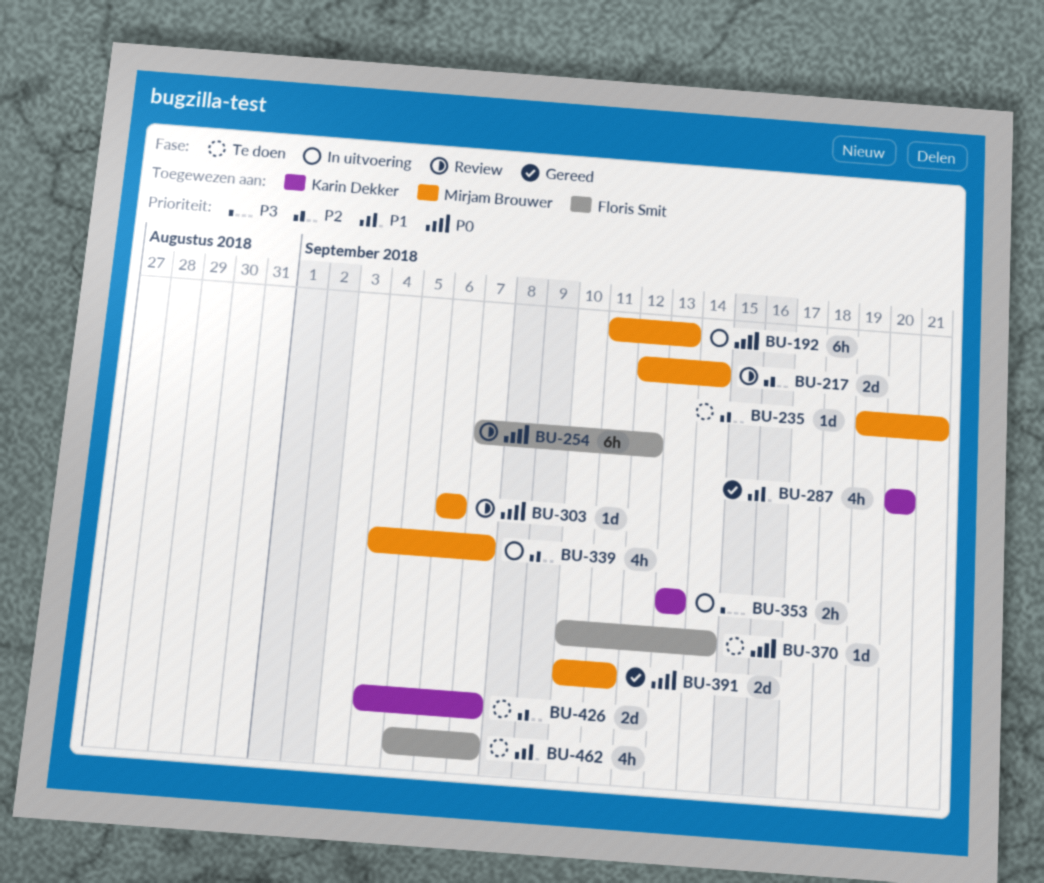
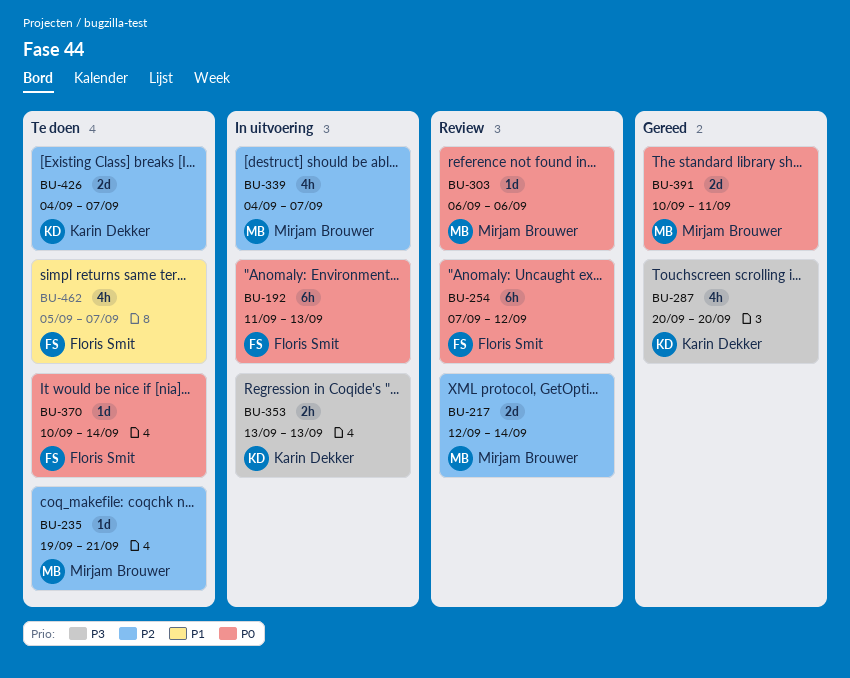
BU-192, owner: Mirjam Brouwer -> Floris Smit
BU-287, priority: P1 -> P3

